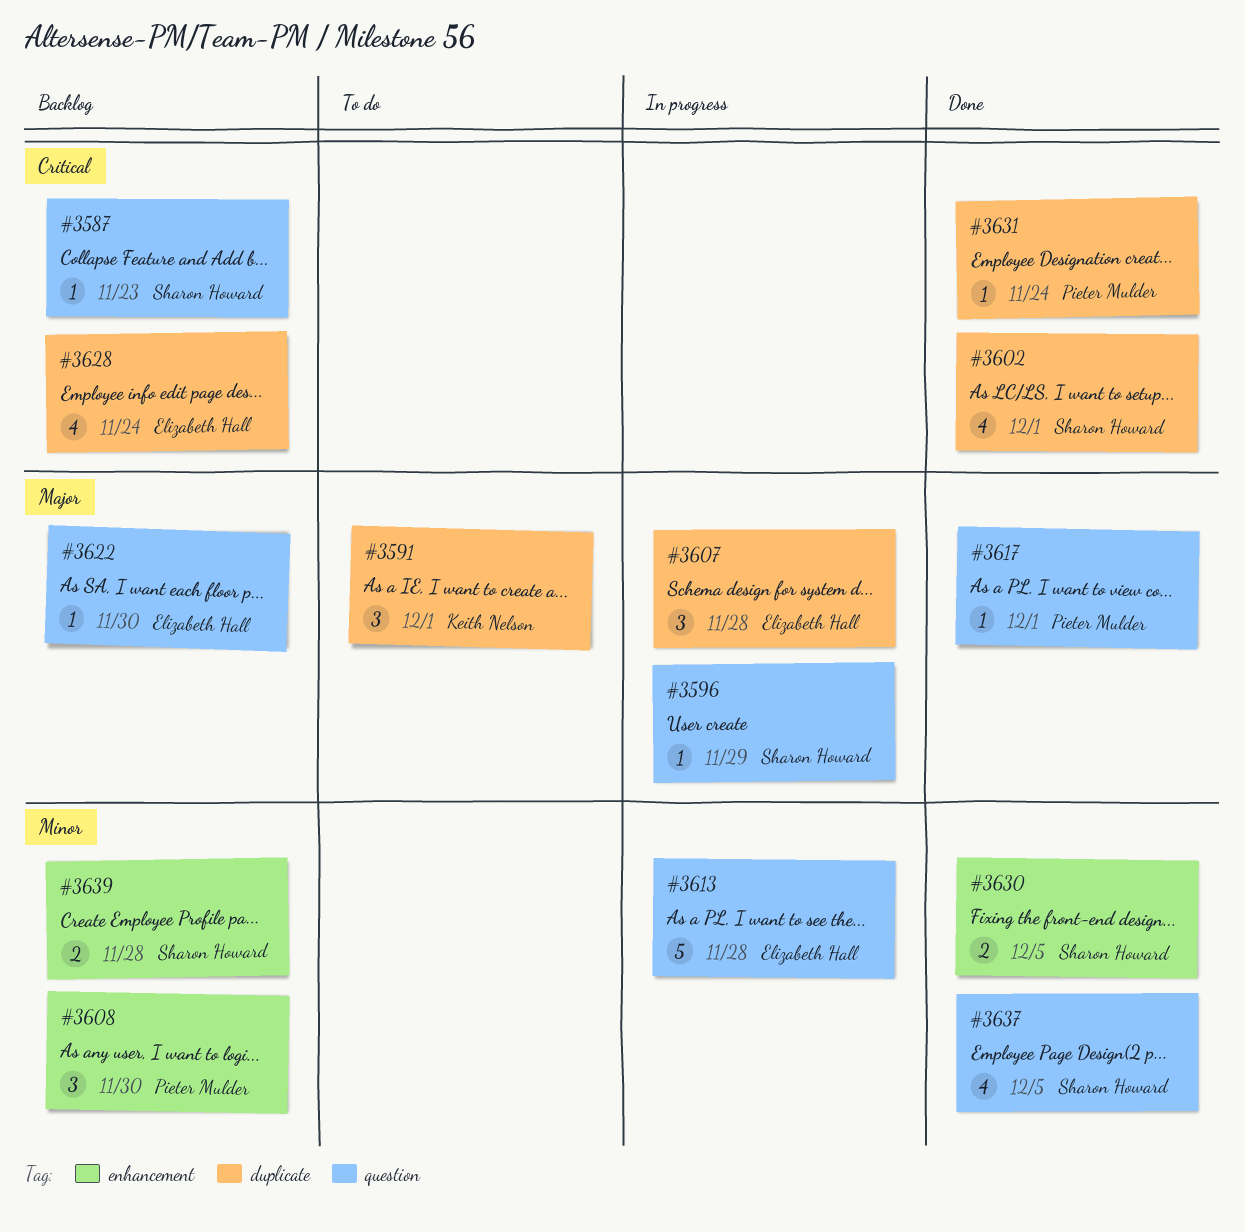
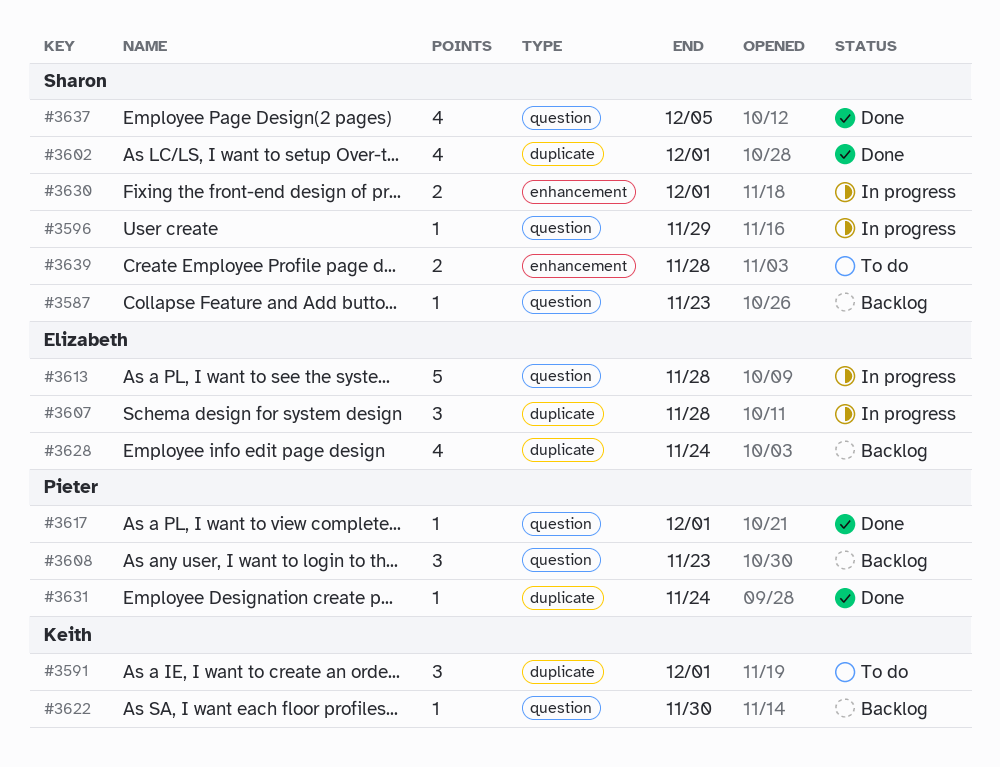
#3608, label: enhancement -> question
#3608, due: Nov 30 -> Nov 23
#3622, owner: Elizabeth Hall -> Keith Nelson
#3630, status: Done -> In progress
#3630, due: Dec 5 -> Dec 1
#3639, status: Backlog -> To do

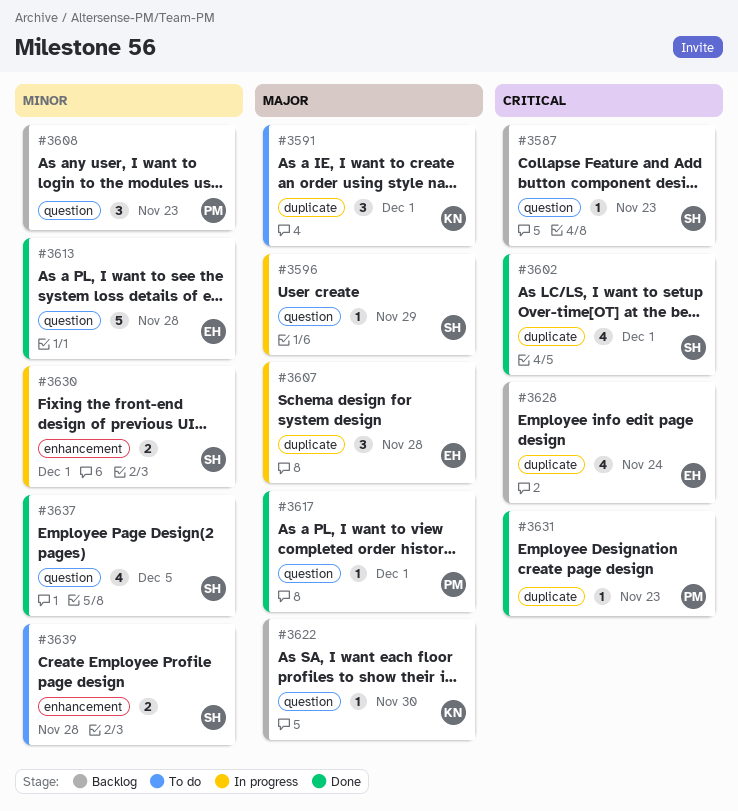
#3613, status: In progress -> Done
#3631, due: Nov 24 -> Nov 23

